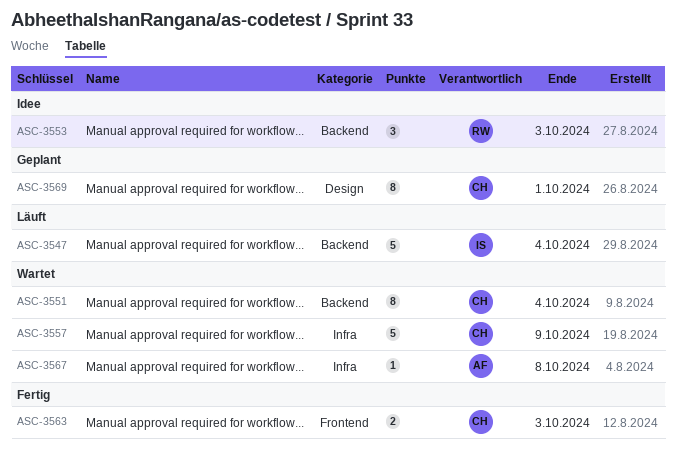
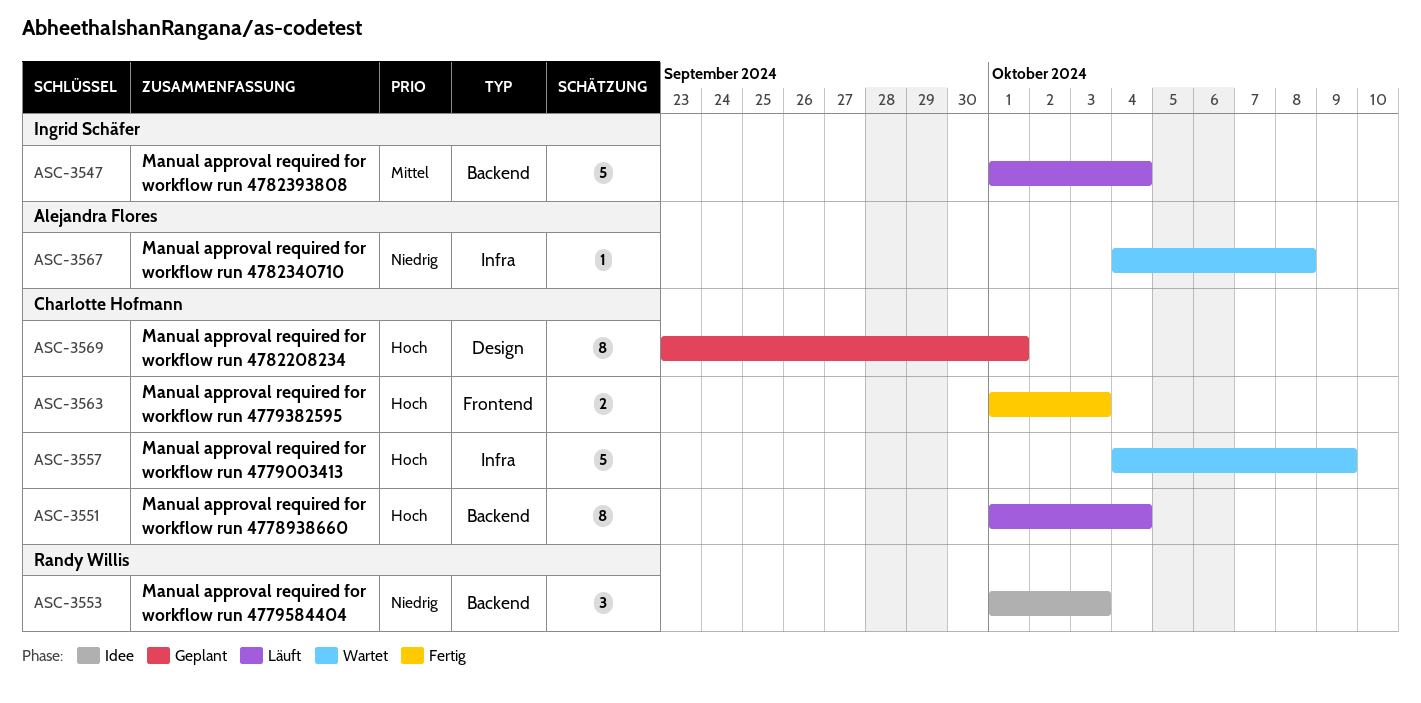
ASC-3551, status: Wartet -> Läuft

